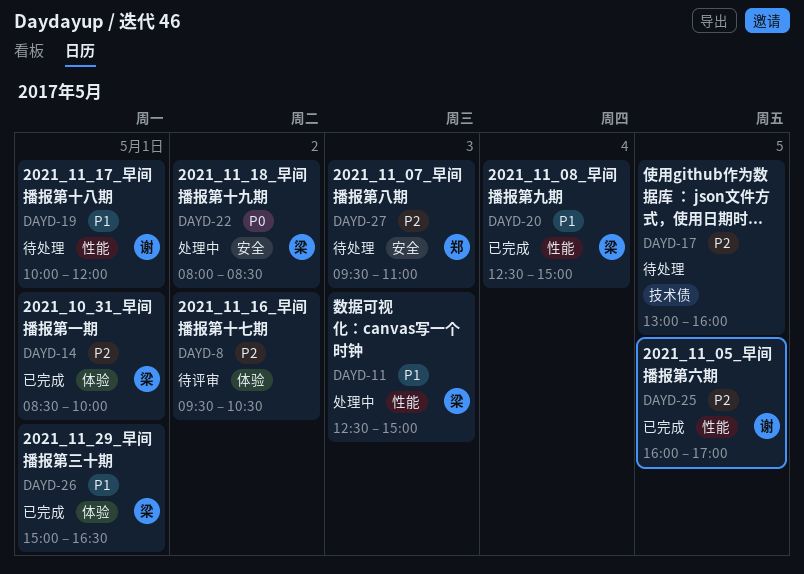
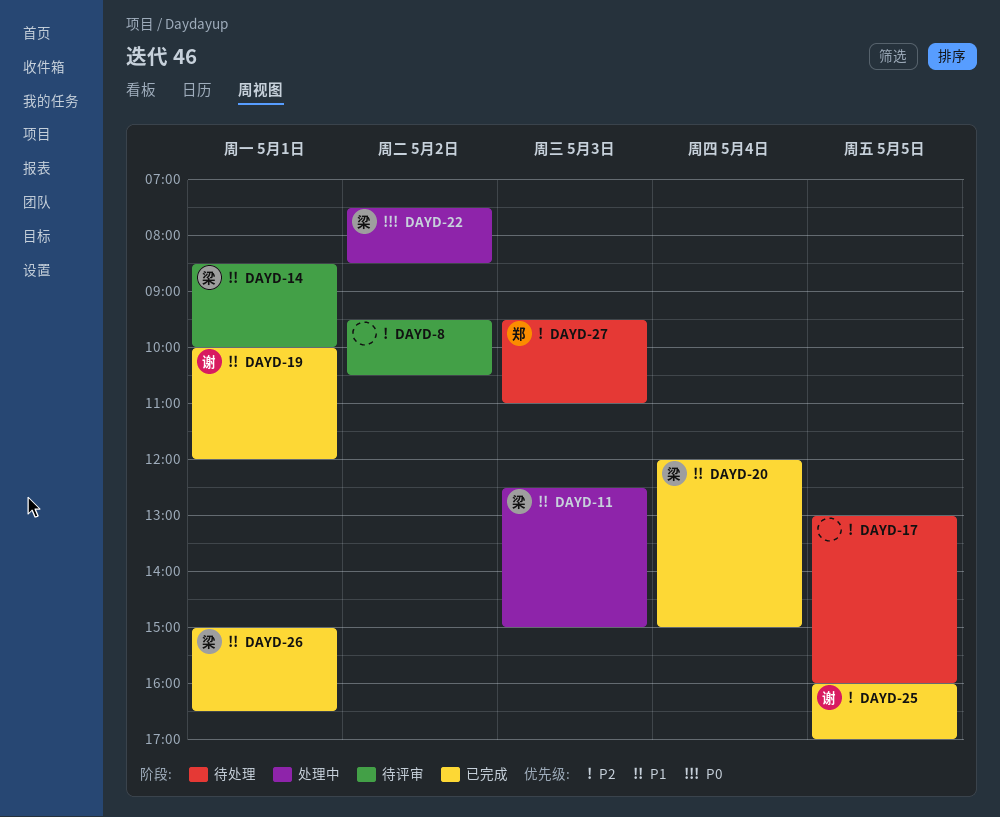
DAYD-14, status: 已完成 -> 待评审
DAYD-14, priority: P2 -> P1
DAYD-19, status: 待处理 -> 已完成
DAYD-20, begins: 12:30 -> 12:00
DAYD-22, begins: 08:00 -> 07:30

